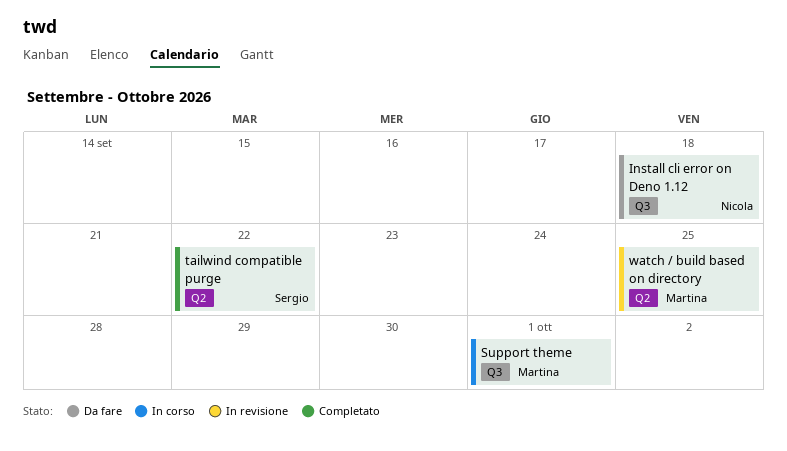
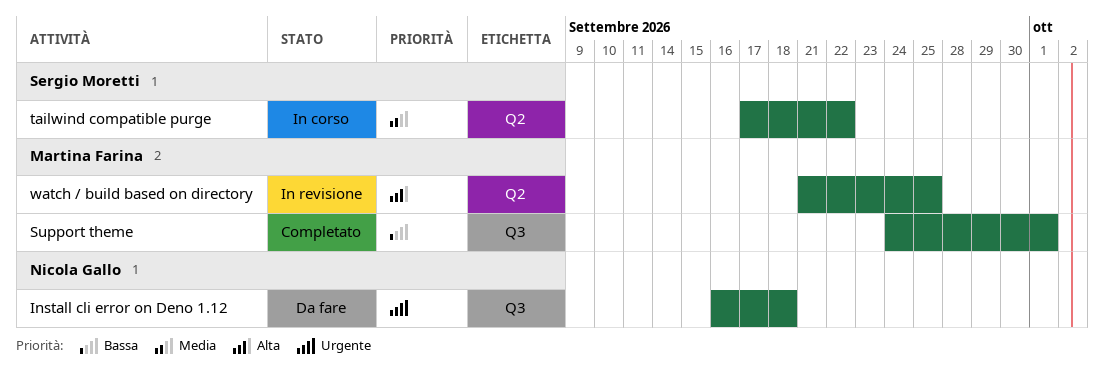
Support theme, status: In corso -> Completato
tailwind compatible purge, status: Completato -> In corso

